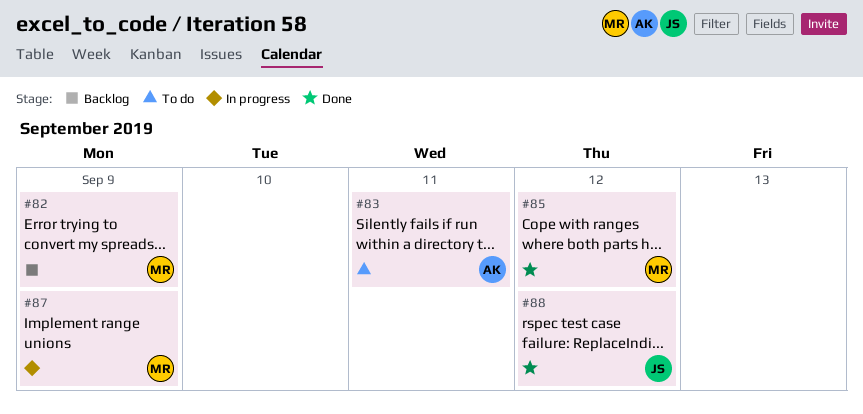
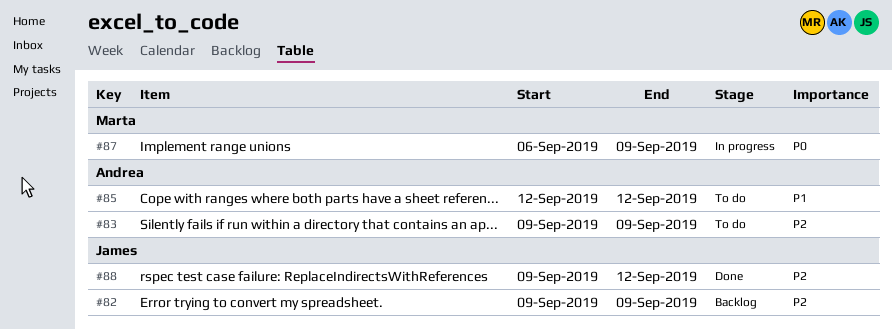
#82, owner: Marta -> James
#83, due: Sep 11 -> Sep 9
#85, status: Done -> To do
#85, owner: Marta -> Andrea

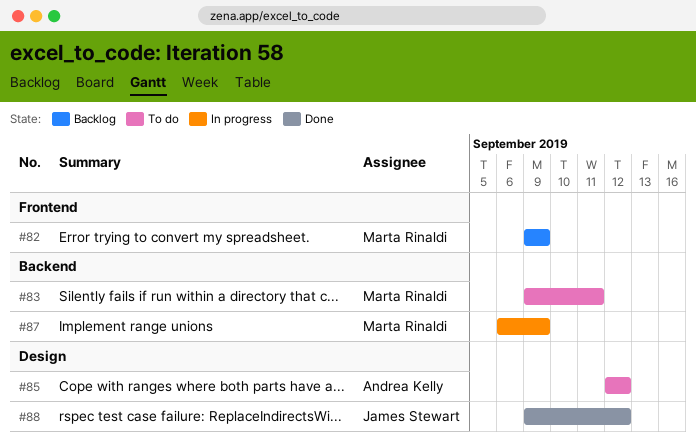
#82, owner: James Stewart -> Marta Rinaldi
#83, owner: Andrea Kelly -> Marta Rinaldi
#83, due: Sep 9 -> Sep 11

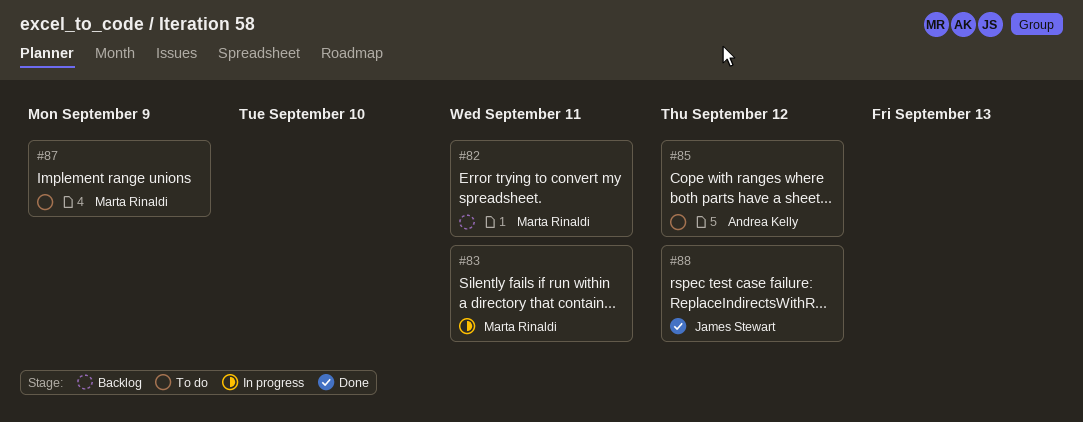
#82, due: Sep 9 -> Sep 11
#83, status: To do -> In progress
#87, status: In progress -> To do

